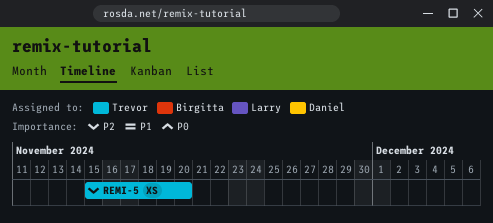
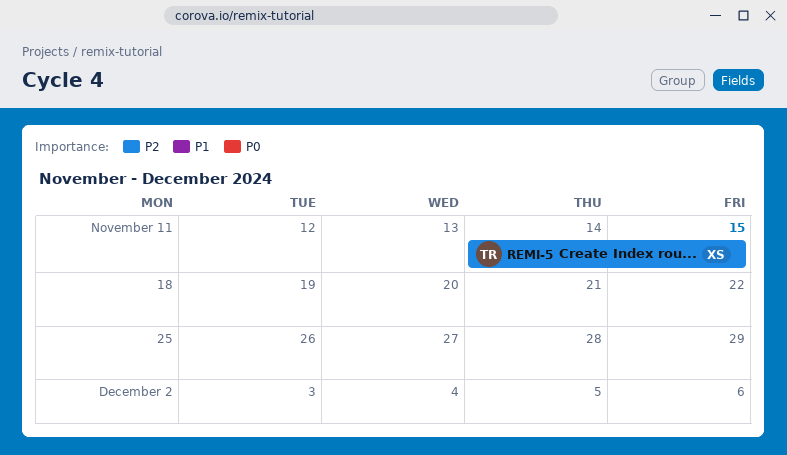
REMI-5, start: Nov 15 -> Nov 14
REMI-5, due: Nov 20 -> Nov 15

